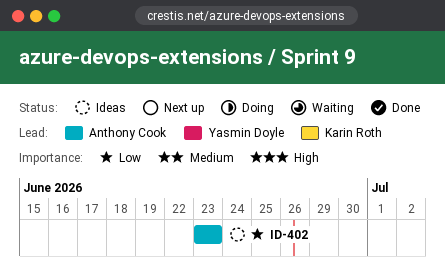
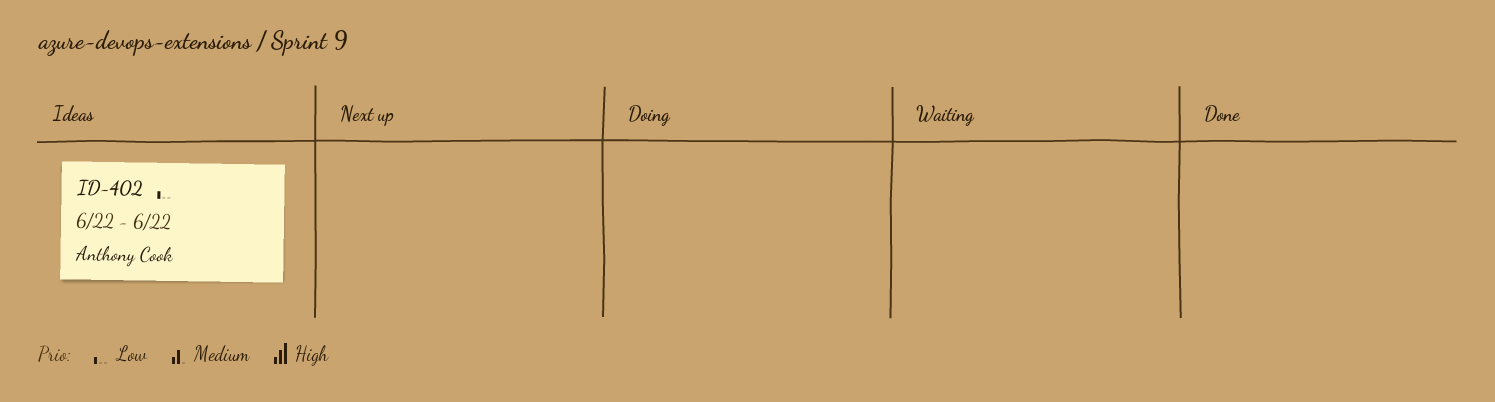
ID-402, start: Jun 23 -> Jun 22
ID-402, due: Jun 23 -> Jun 22

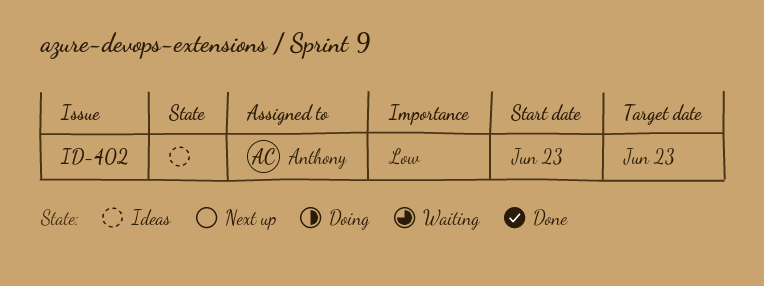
ID-402, start: Jun 22 -> Jun 23
ID-402, due: Jun 22 -> Jun 23

